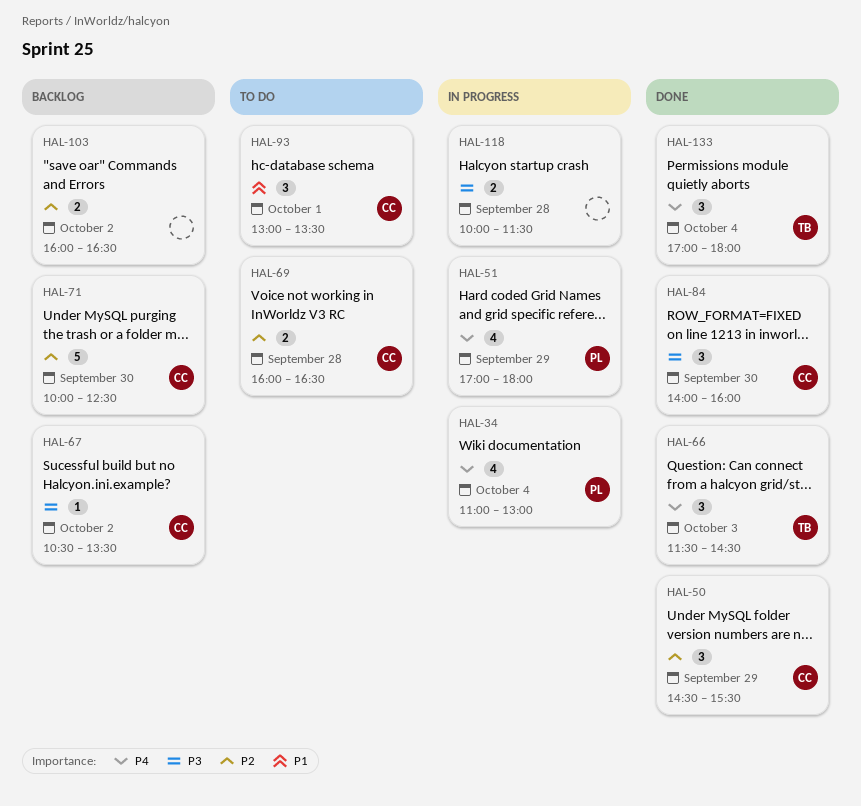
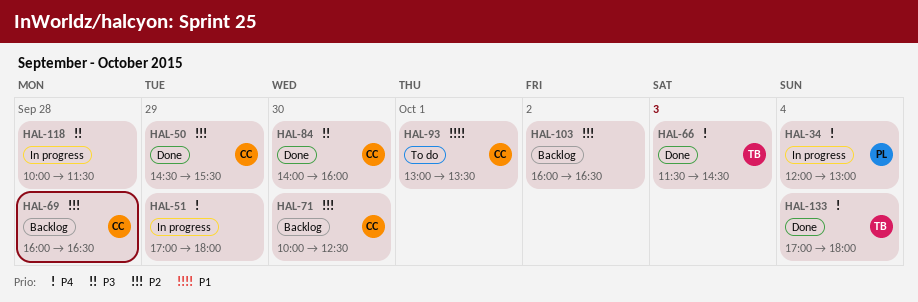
HAL-34, begins: 11:00 -> 12:00
HAL-51, owner: PL -> none
HAL-67: present -> none
HAL-69, status: To do -> Backlog

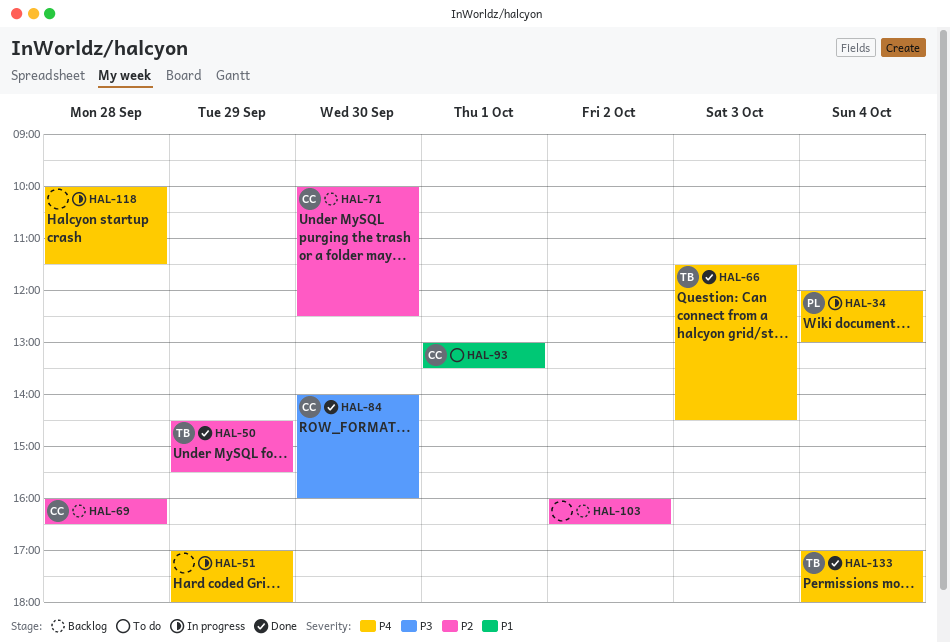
HAL-50, owner: CC -> TB
HAL-118, priority: P3 -> P4

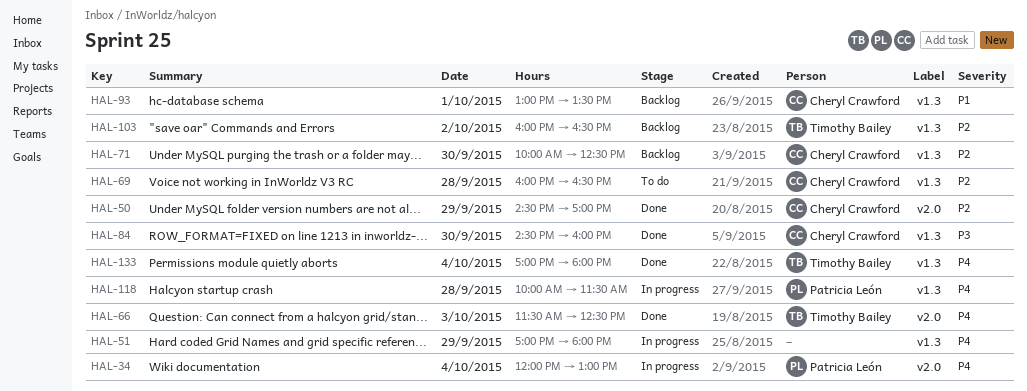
HAL-50, owner: Timothy Bailey -> Cheryl Crawford
HAL-50, ends: 15:30 -> 17:00
HAL-66, ends: 14:30 -> 12:30
HAL-69, status: Backlog -> To do
HAL-84, begins: 14:00 -> 14:30
HAL-93, status: To do -> Backlog
HAL-103, owner: none -> Timothy Bailey
HAL-118, owner: none -> Patricia León

